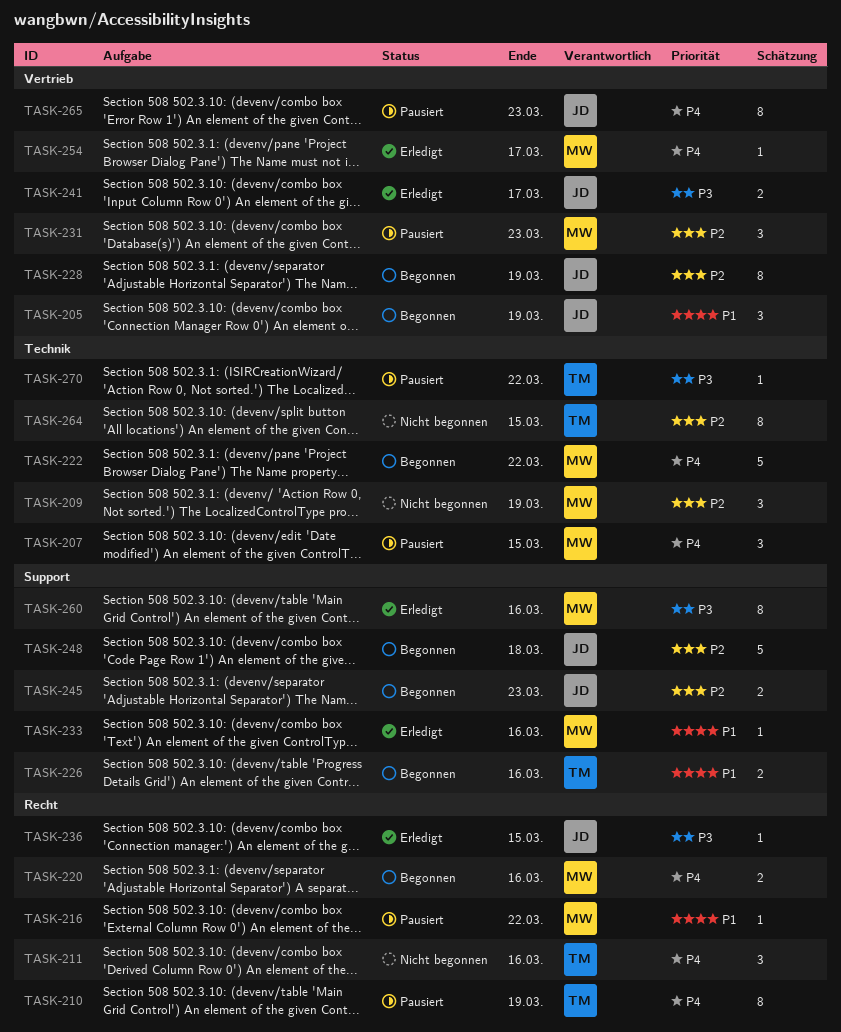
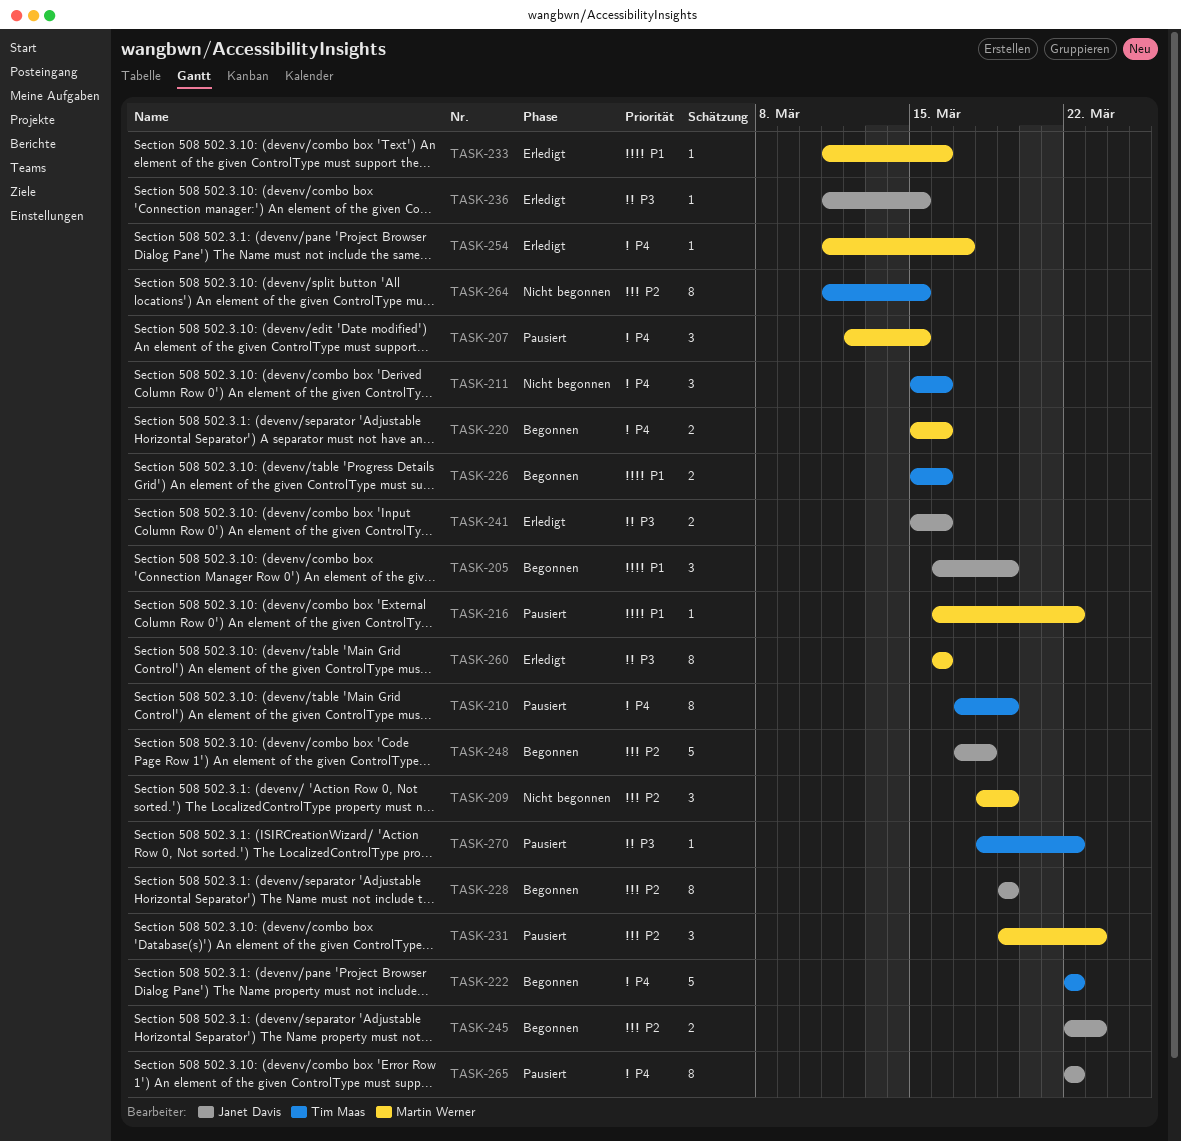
TASK-222, owner: Martin Werner -> Tim Maas
TASK-241, due: Mar 17 -> Mar 16
TASK-265, due: Mar 23 -> Mar 22

